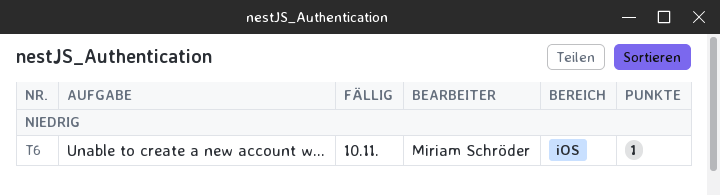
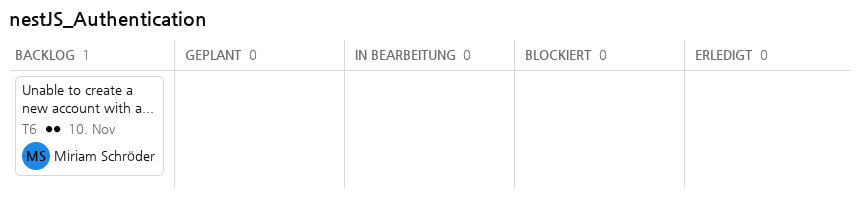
T6, estimate: 1 -> 2

